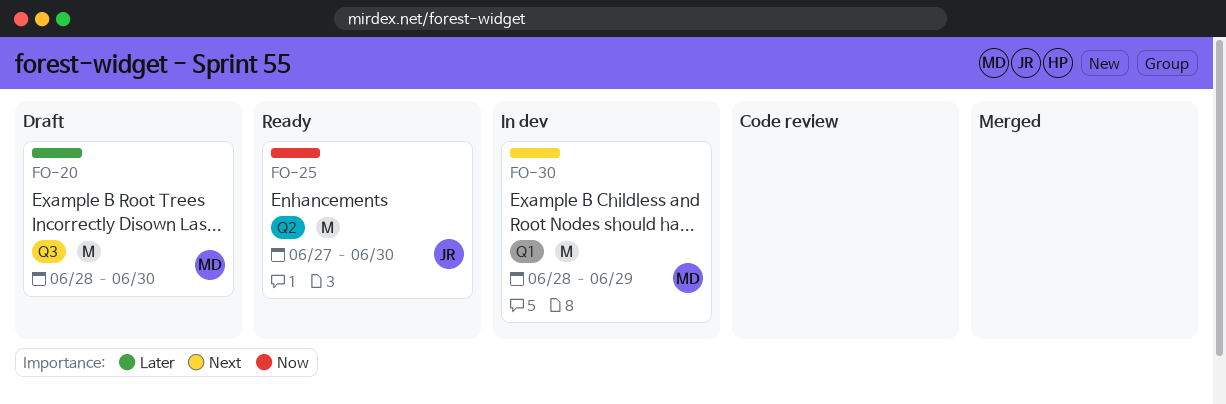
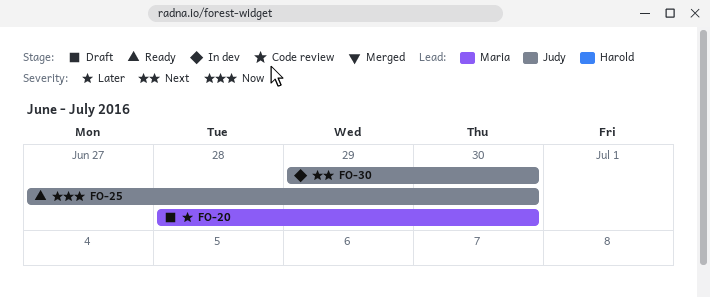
FO-30, owner: Maria -> Judy
FO-30, start: Jun 28 -> Jun 29
FO-30, due: Jun 29 -> Jun 30

